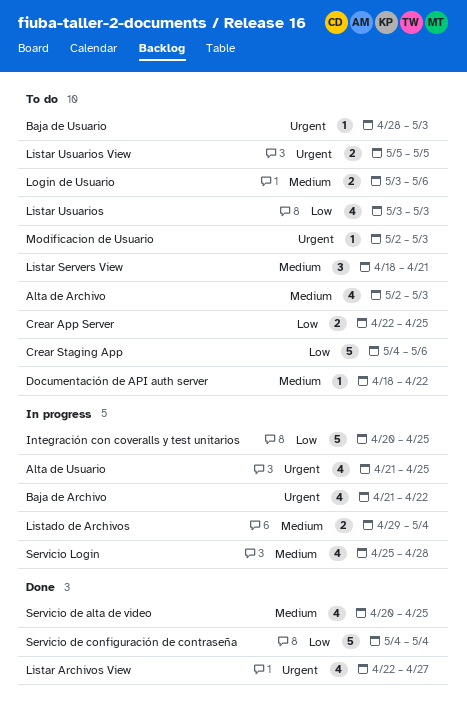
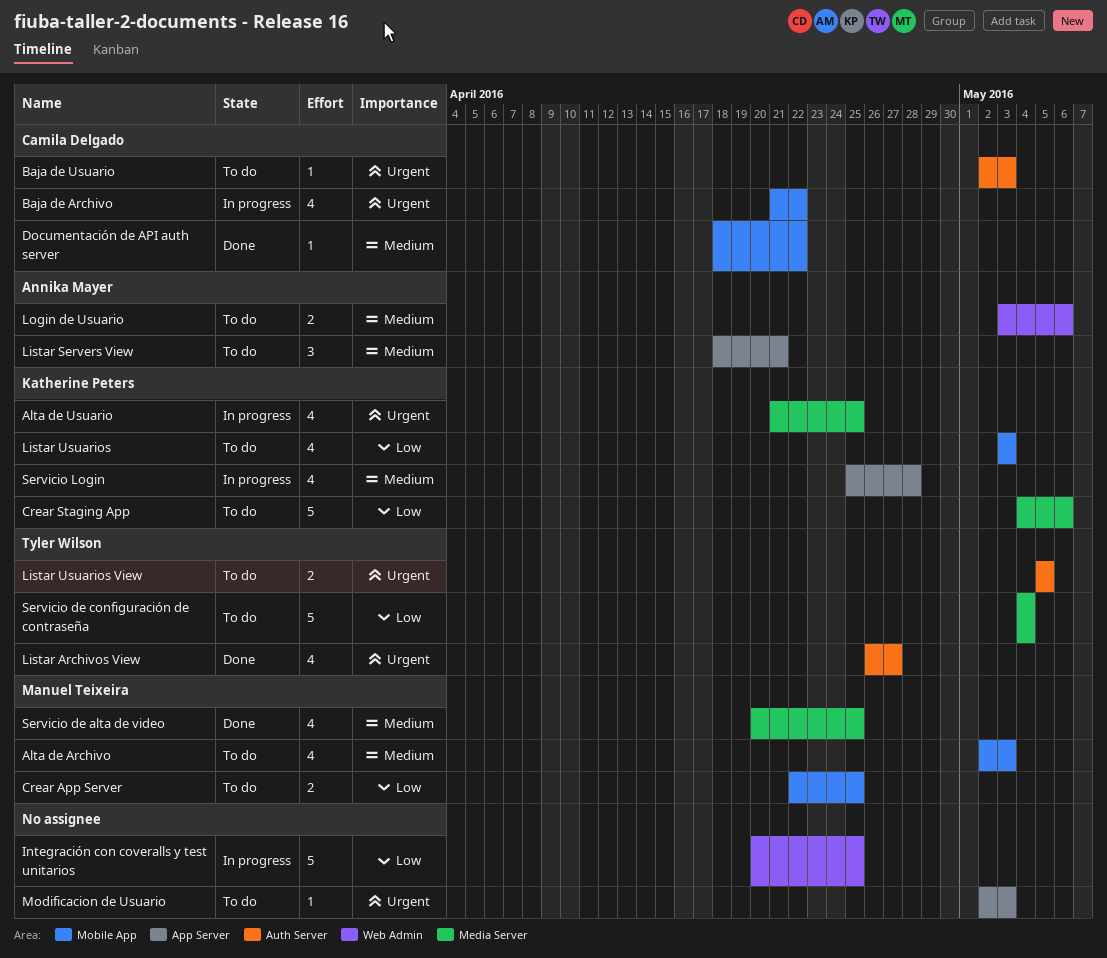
Baja de Usuario, start: Apr 28 -> May 2
Documentación de API auth server, status: To do -> Done
Listado de Archivos: present -> none
Listar Archivos View, start: Apr 22 -> Apr 26
Servicio de configuración de contraseña, status: Done -> To do

